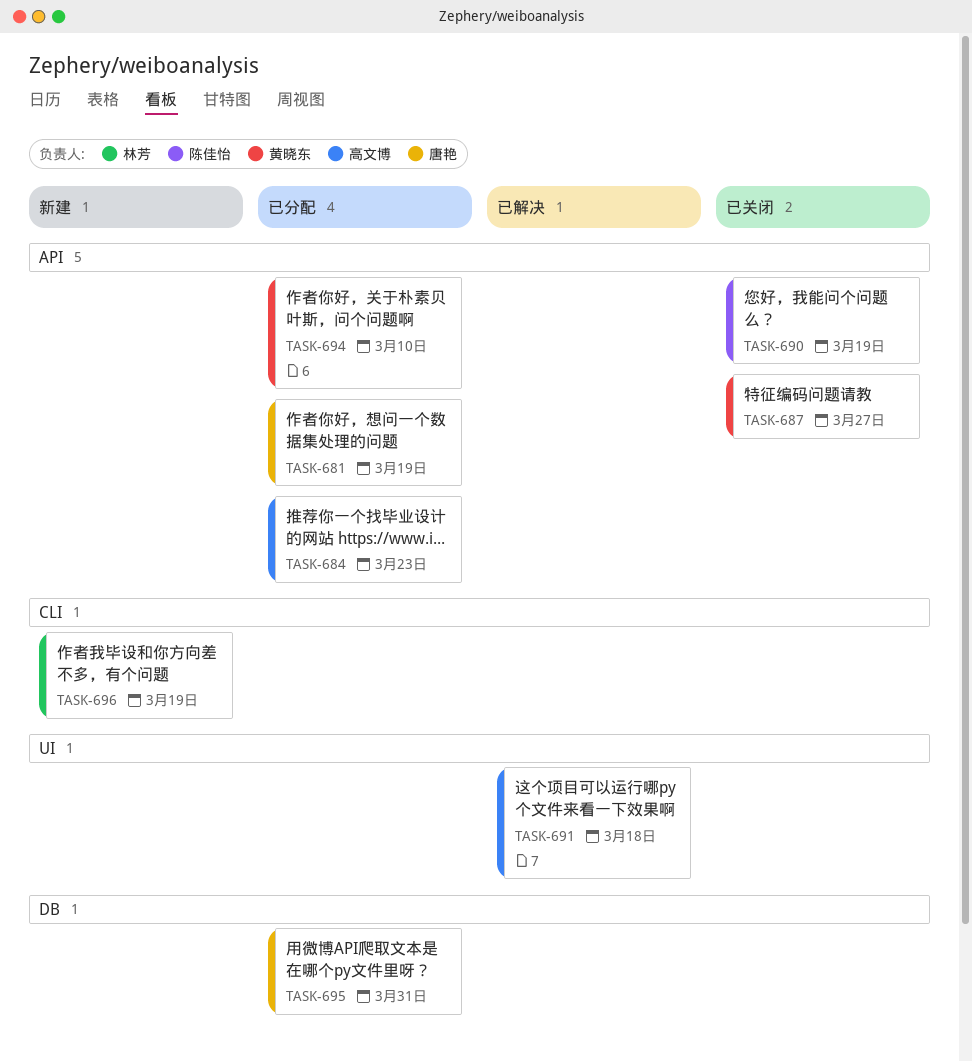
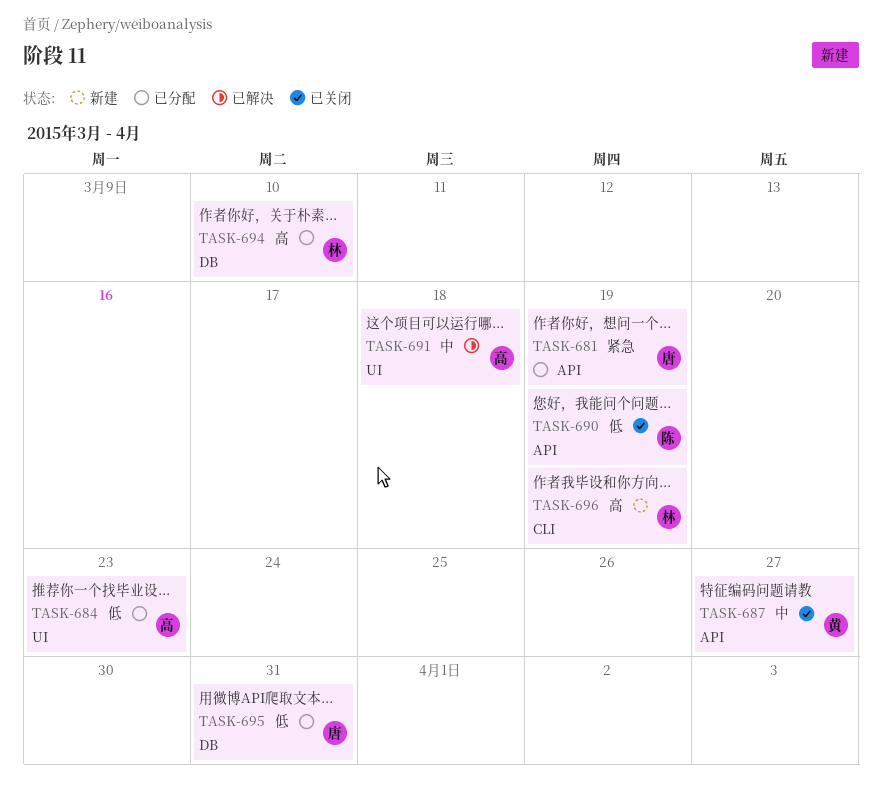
TASK-684, label: API -> UI
TASK-694, owner: 黄晓东 -> 林芳
TASK-694, label: API -> DB

